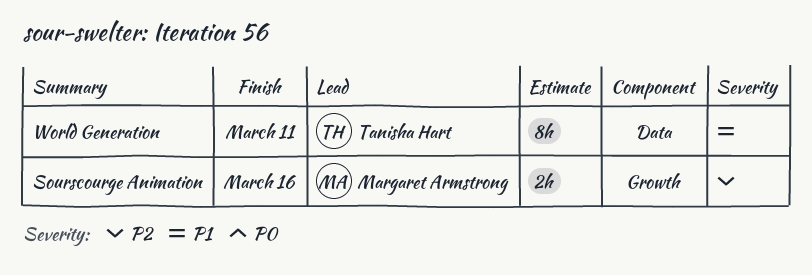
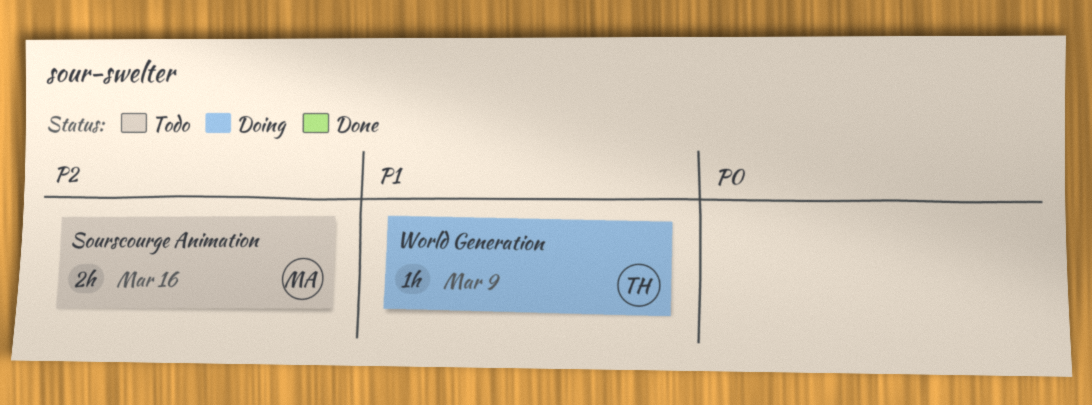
World Generation, estimate: 8h -> 1h
World Generation, due: Mar 11 -> Mar 9

